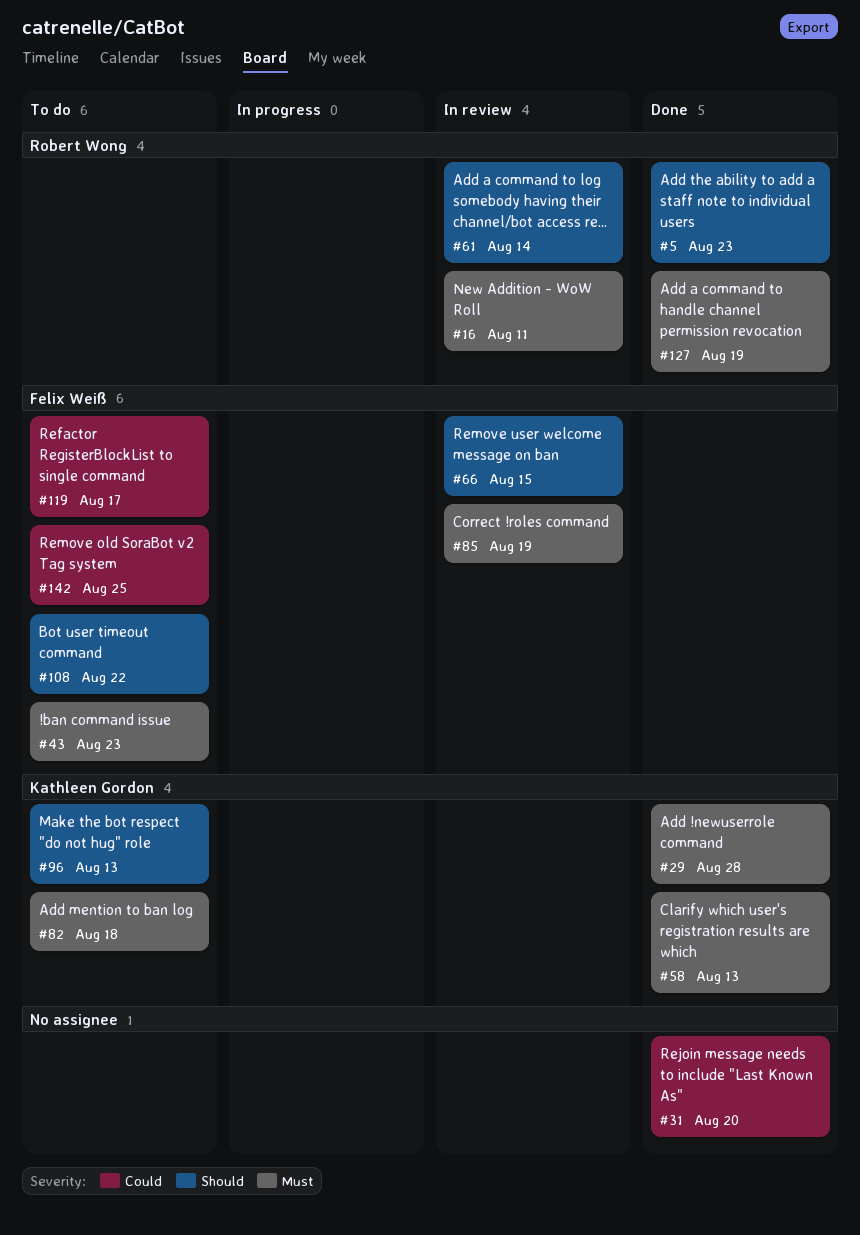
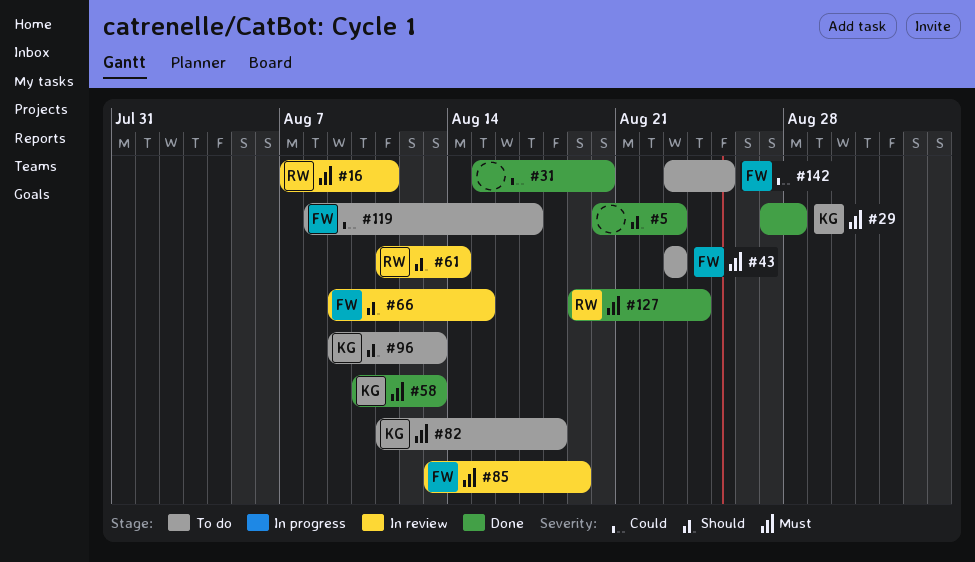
#5, owner: Robert Wong -> none
#108: present -> none
#127, due: Aug 19 -> Aug 24

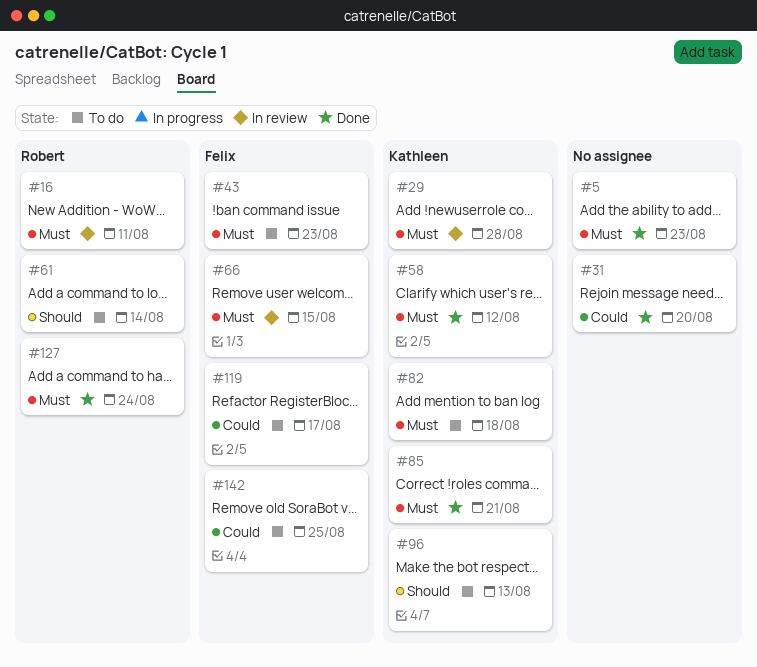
#5, priority: Should -> Must
#29, status: Done -> In review
#58, due: Aug 13 -> Aug 12
#61, status: In review -> To do
#66, priority: Should -> Must
#85, status: In review -> Done
#85, owner: Felix -> Kathleen
#85, due: Aug 19 -> Aug 21

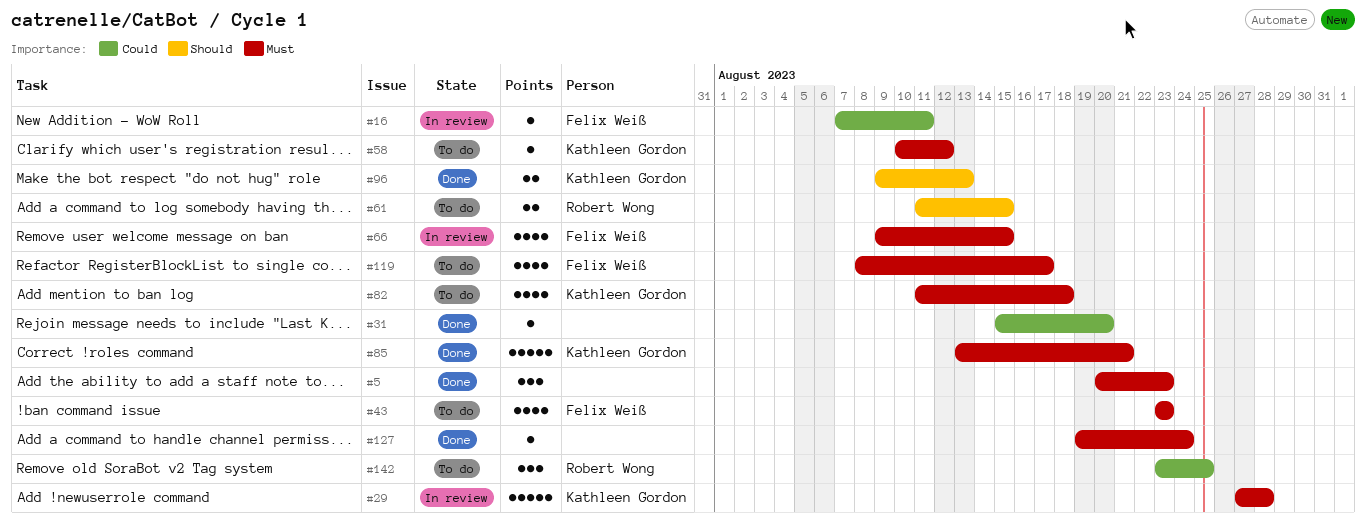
#16, owner: Robert Wong -> Felix Weiß
#16, priority: Must -> Could
#58, status: Done -> To do
#61, due: Aug 14 -> Aug 15
#96, status: To do -> Done
#119, priority: Could -> Must
#127, owner: Robert Wong -> none
#142, owner: Felix Weiß -> Robert Wong

